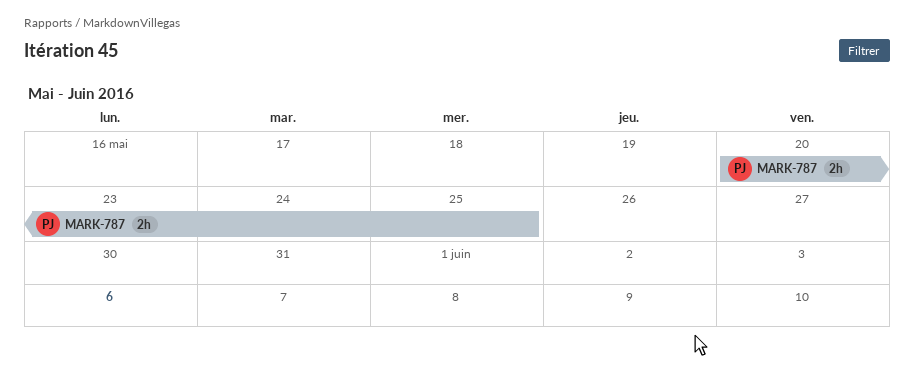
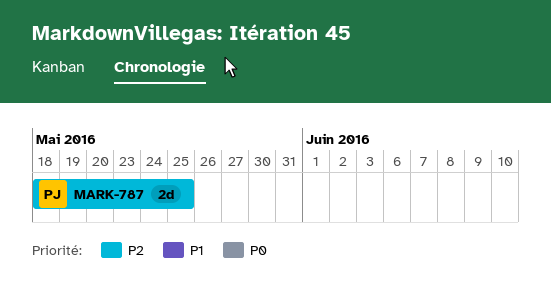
MARK-787, estimate: 2h -> 2d
MARK-787, start: May 20 -> May 18

